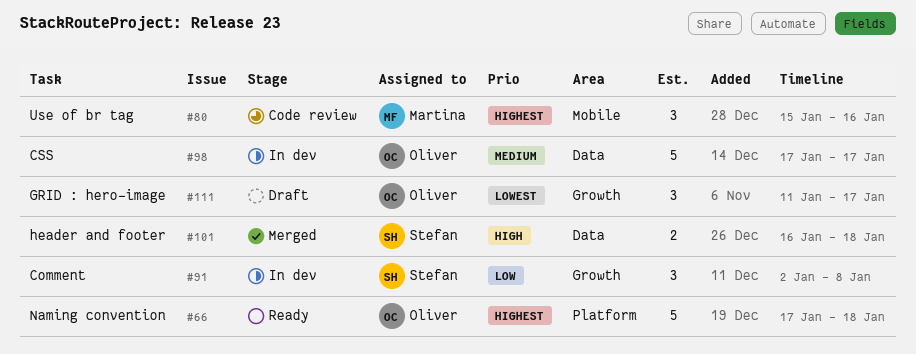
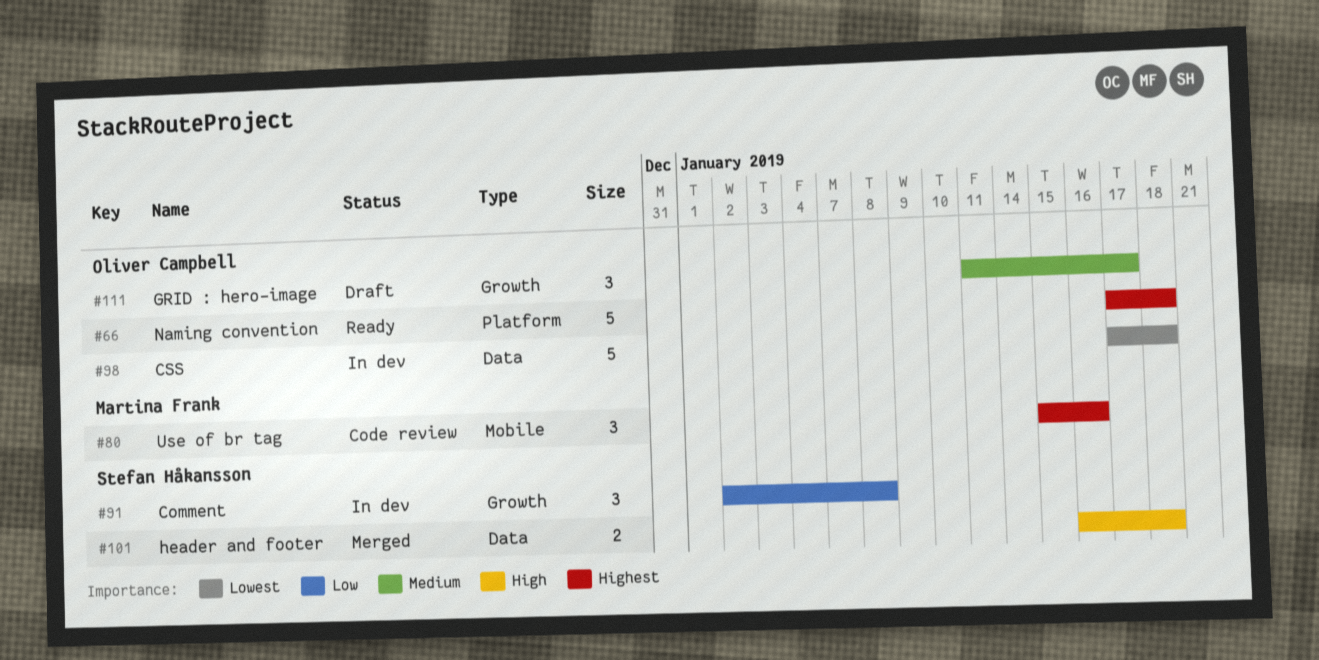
#98, priority: Medium -> Lowest
#98, due: Jan 17 -> Jan 18
#111, priority: Lowest -> Medium

